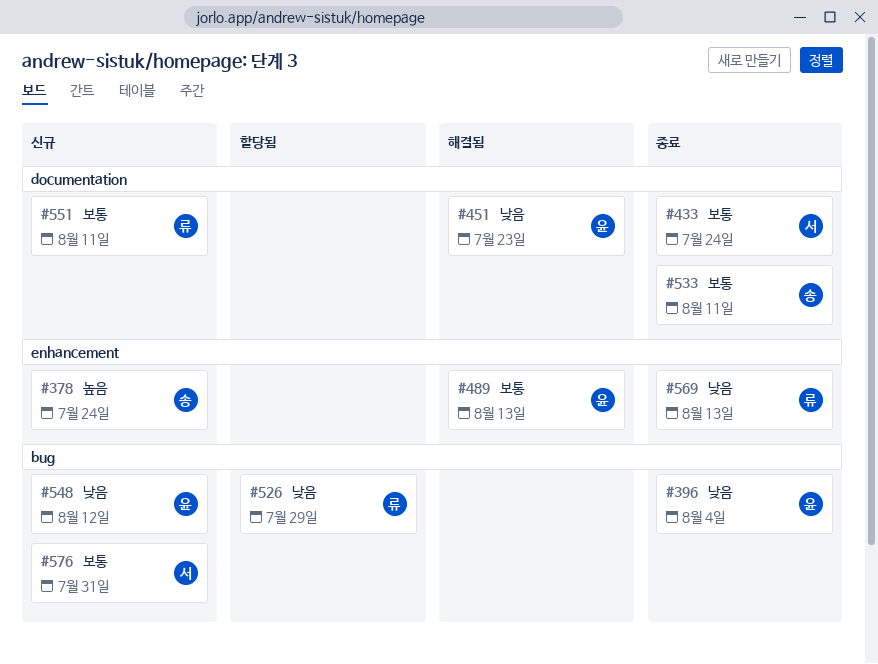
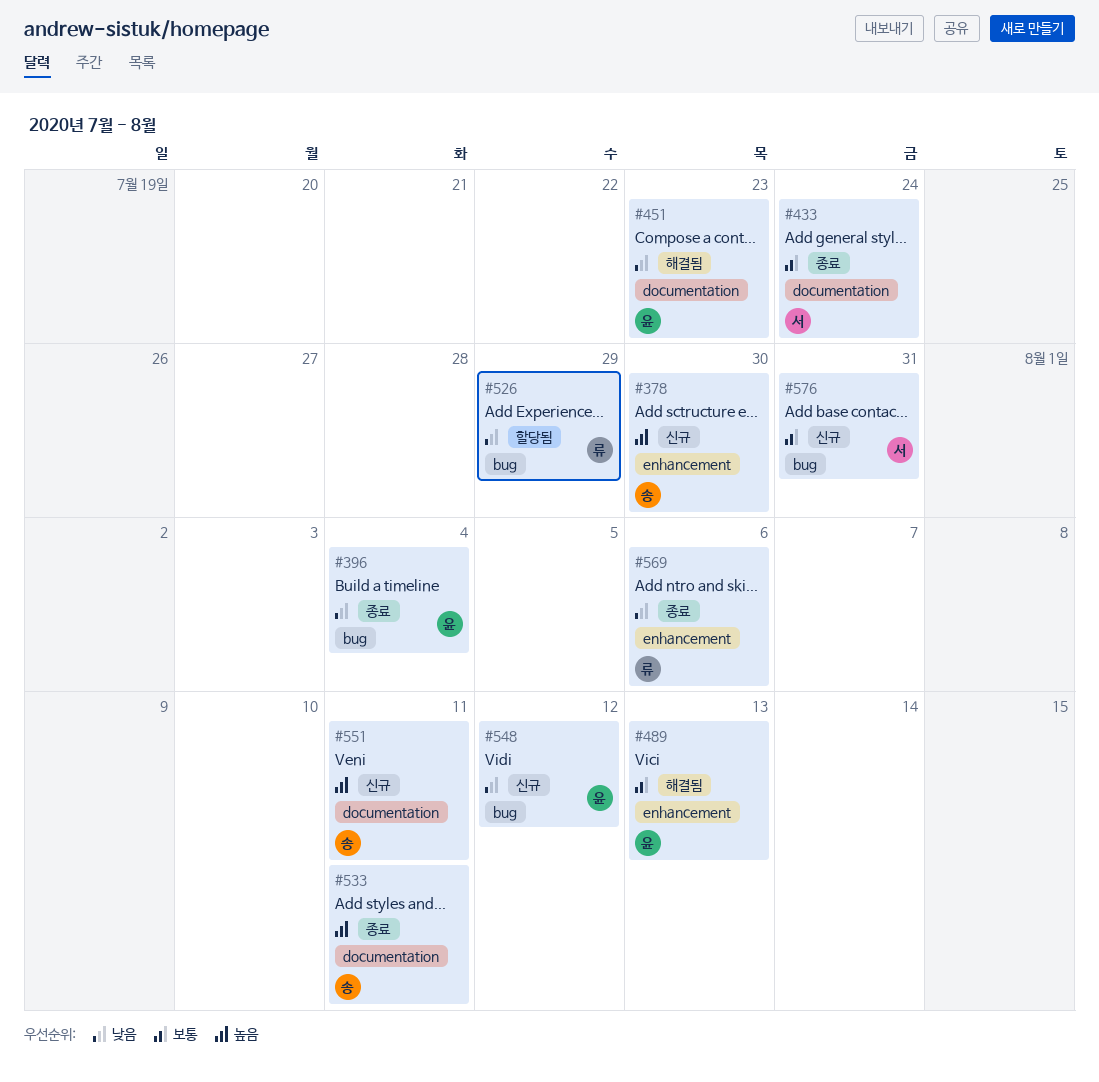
#378, due: Jul 24 -> Jul 30
#533, priority: 보통 -> 높음
#551, owner: 류 -> 송
#551, priority: 보통 -> 높음
#569, due: Aug 13 -> Aug 6

